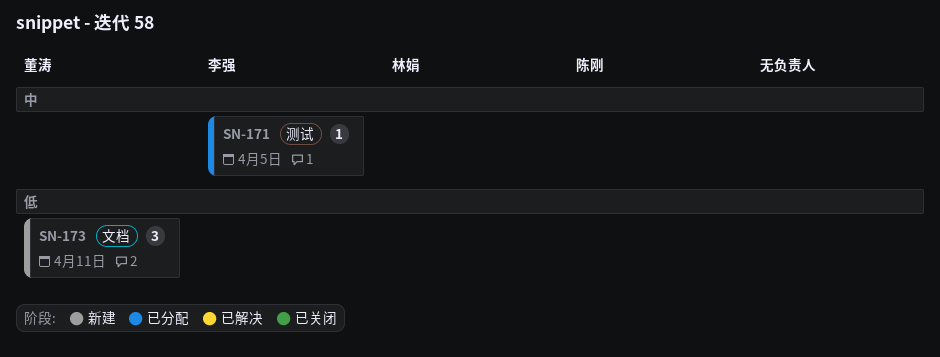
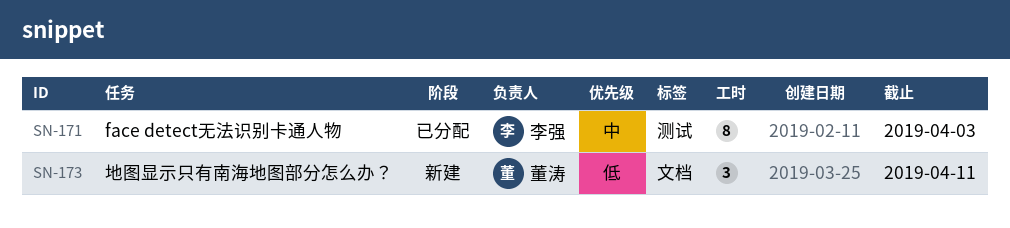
SN-171, estimate: 1 -> 8
SN-171, due: Apr 5 -> Apr 3

